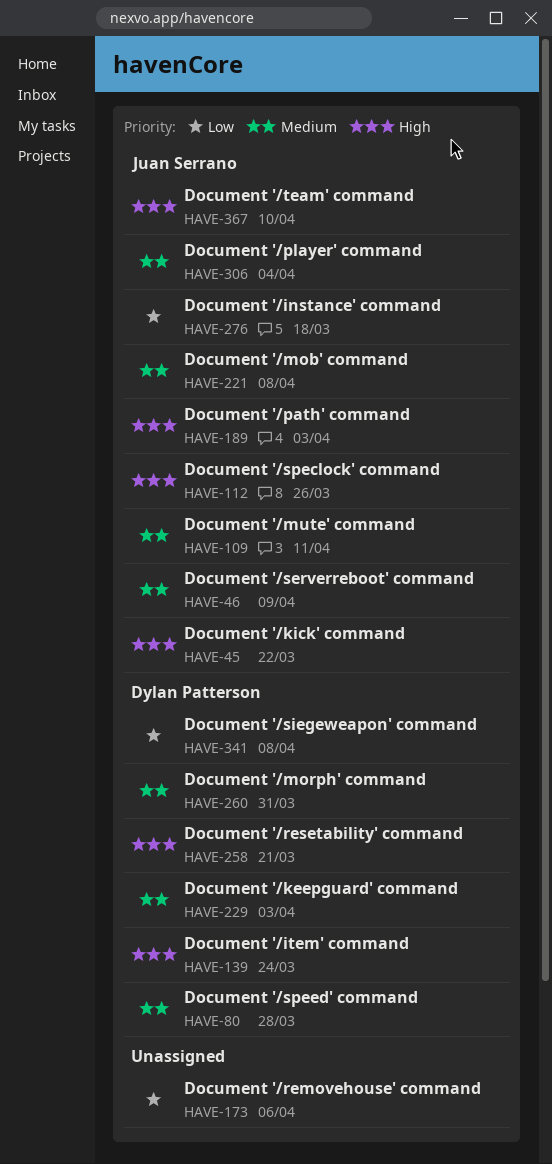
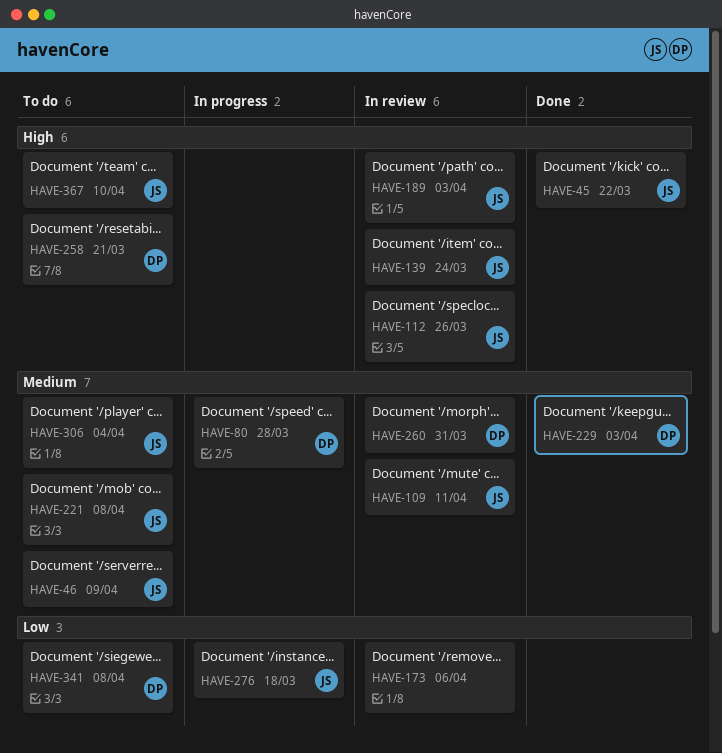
HAVE-139, owner: Dylan Patterson -> Juan Serrano

